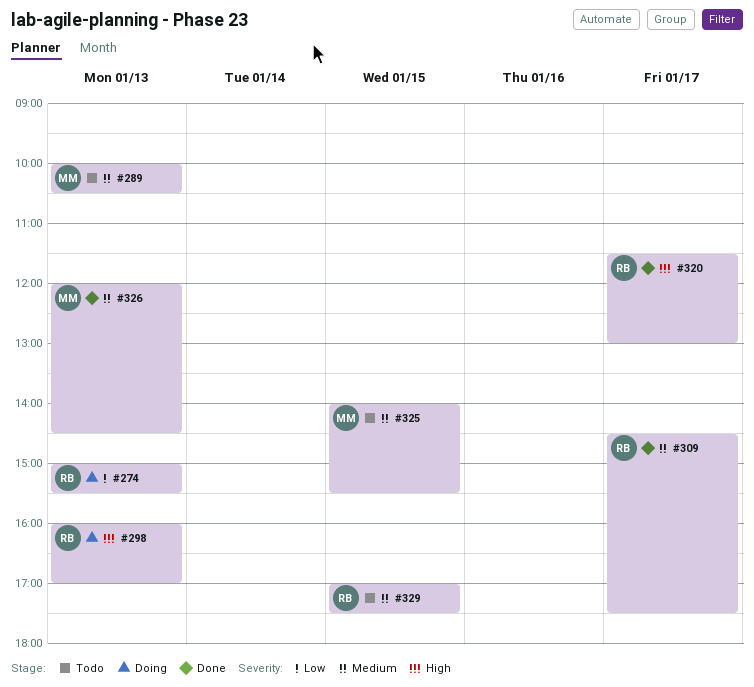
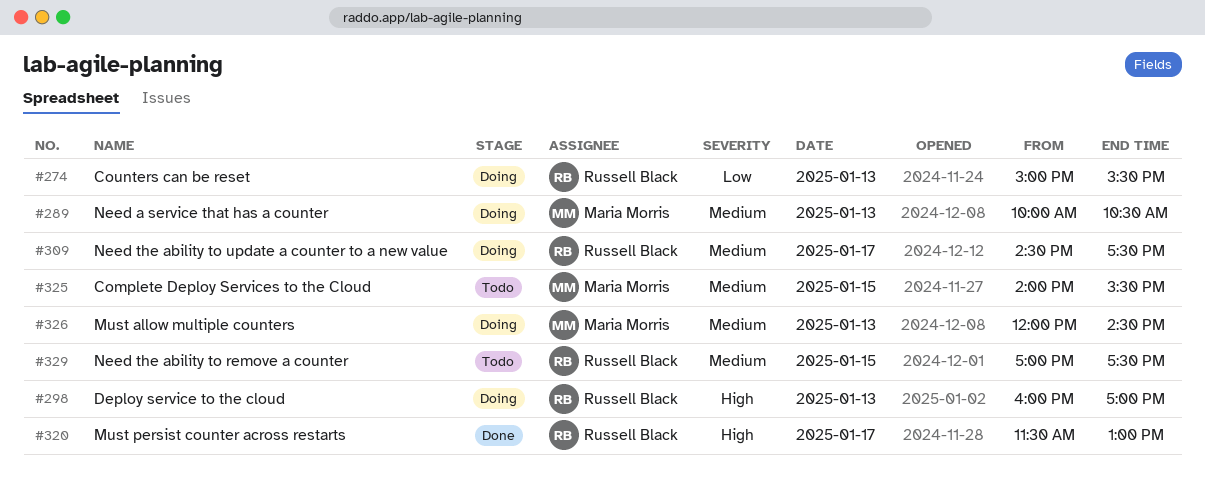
#289, status: Todo -> Doing
#309, status: Done -> Doing
#326, status: Done -> Doing

